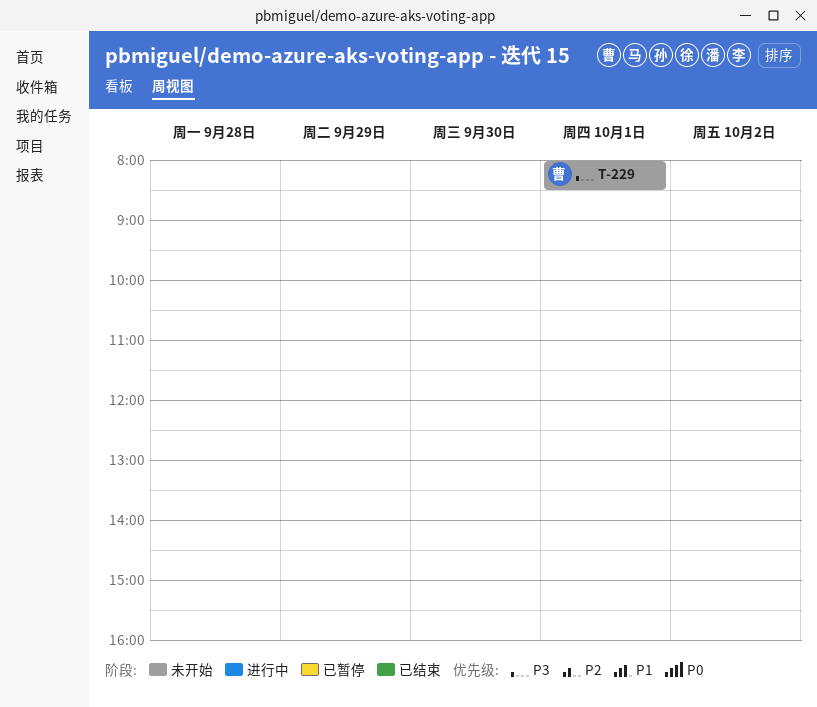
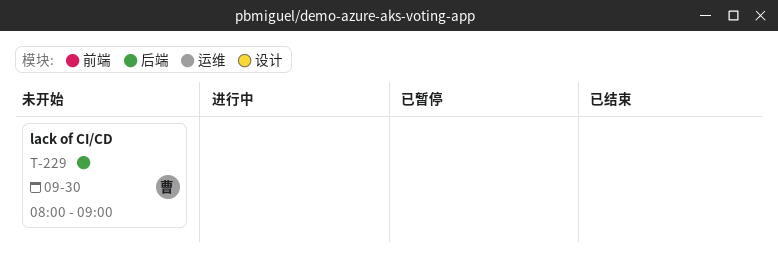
T-229, day: Oct 1 -> Sep 30
T-229, ends: 08:30 -> 09:00

